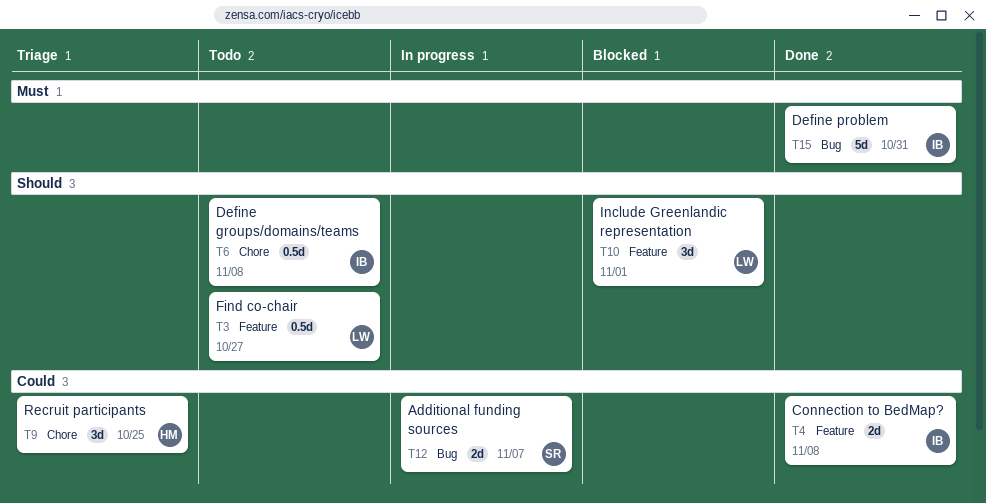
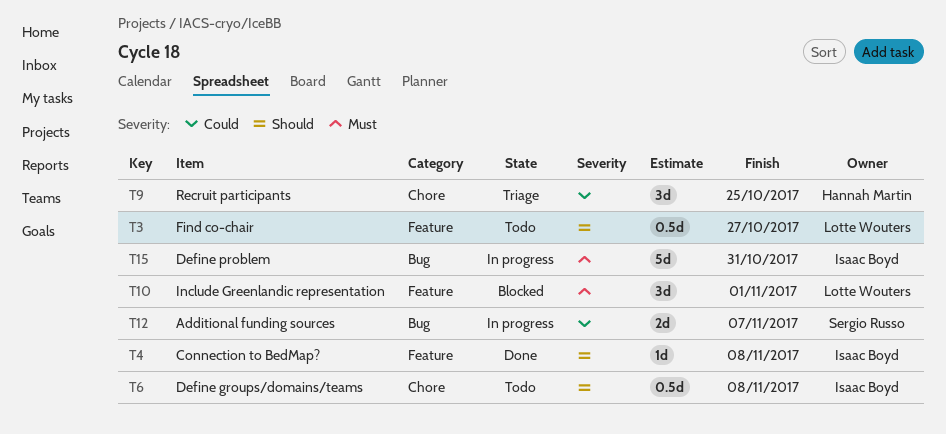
T4, priority: Could -> Should
T4, estimate: 2d -> 1d
T10, priority: Should -> Must
T15, status: Done -> In progress

